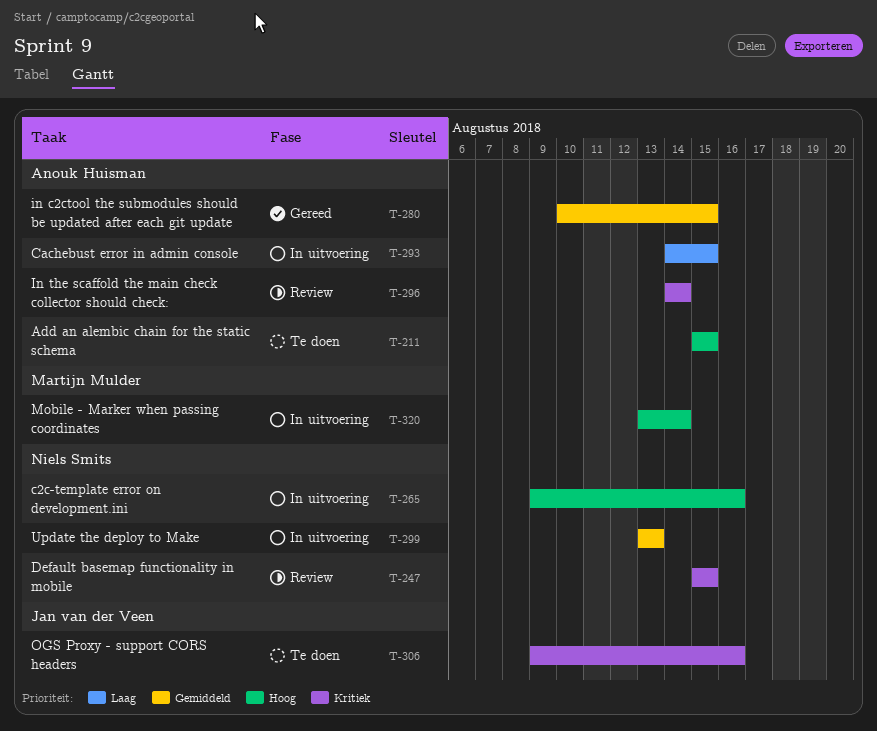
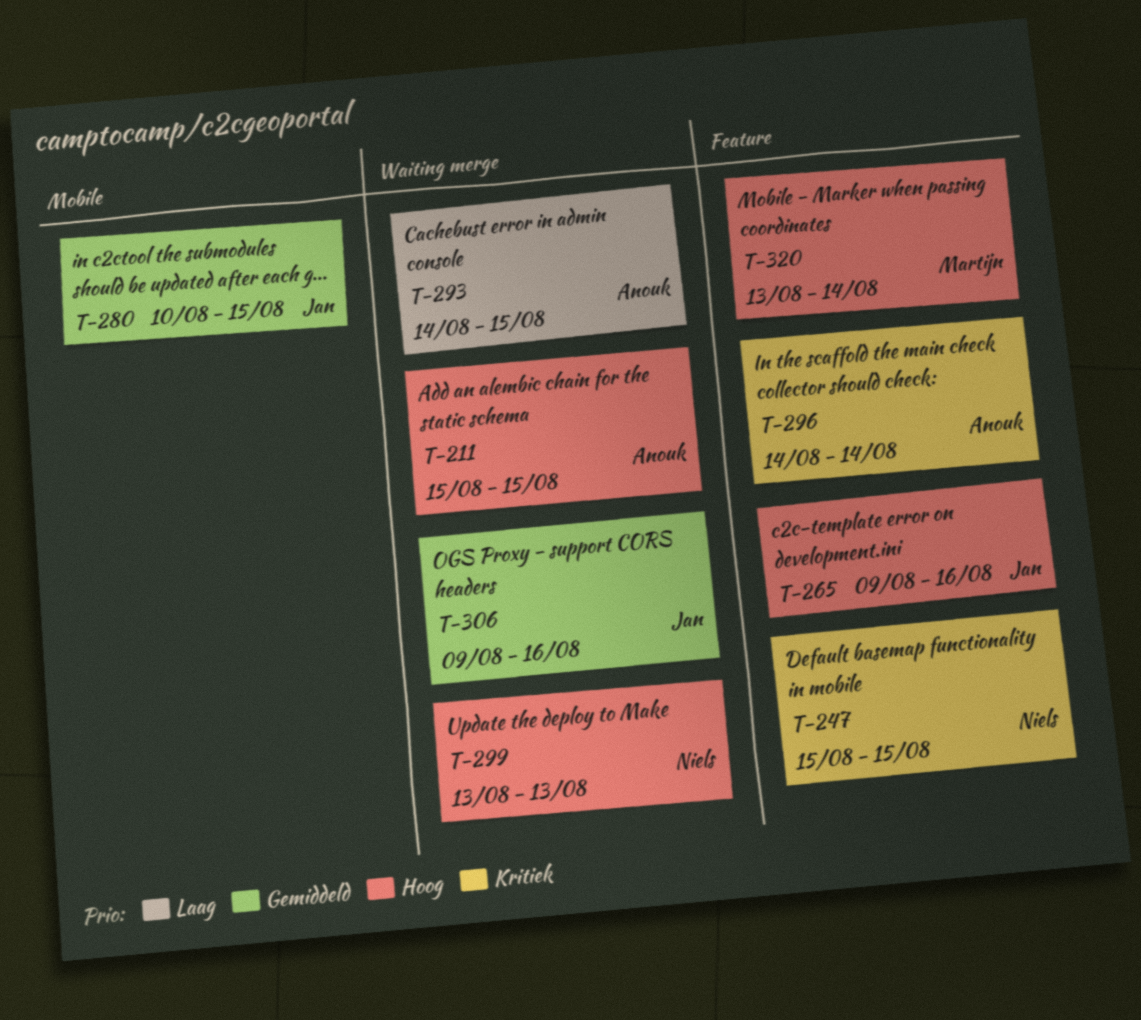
T-265, owner: Niels Smits -> Jan van der Veen
T-280, owner: Anouk Huisman -> Jan van der Veen
T-299, priority: Gemiddeld -> Hoog
T-306, priority: Kritiek -> Gemiddeld

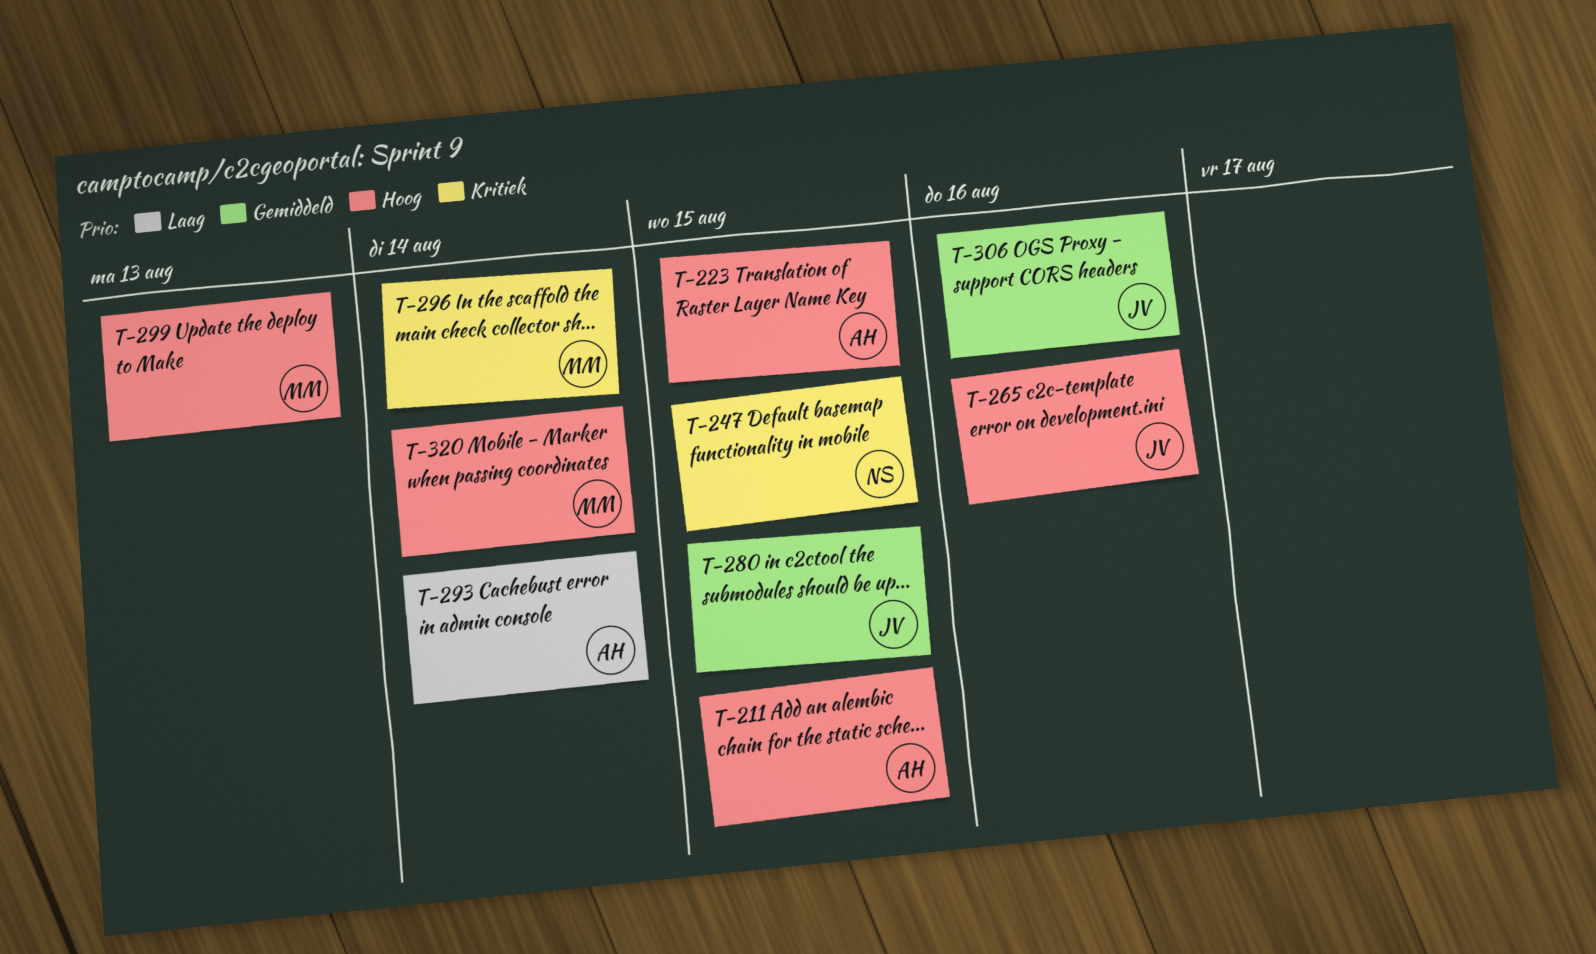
T-223: none -> present
T-293, due: Aug 15 -> Aug 14
T-296, owner: Anouk -> Martijn
T-299, owner: Niels -> Martijn

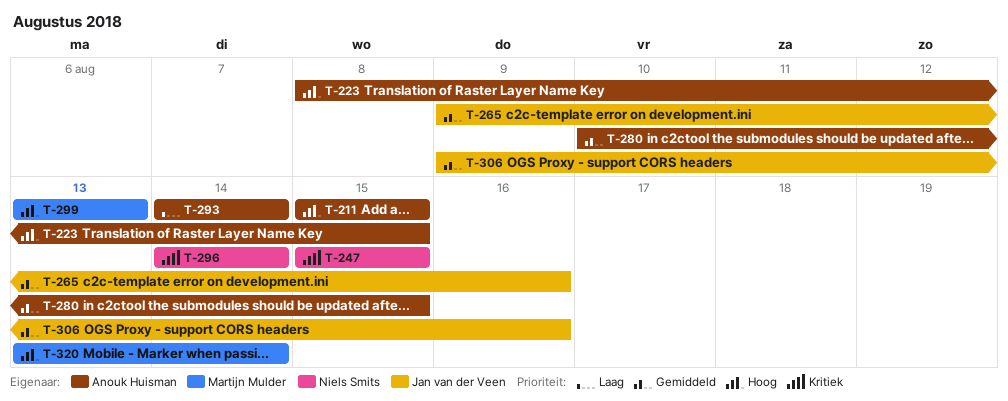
T-265, priority: Hoog -> Gemiddeld
T-280, owner: Jan van der Veen -> Anouk Huisman
T-296, owner: Martijn Mulder -> Niels Smits

